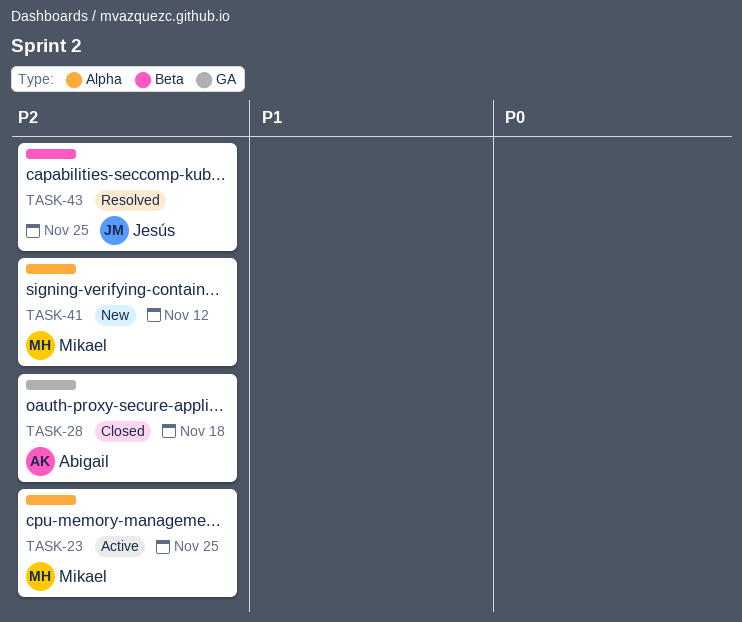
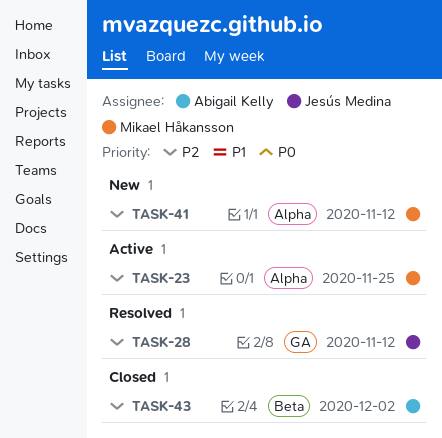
TASK-28, status: Closed -> Resolved
TASK-28, owner: Abigail Kelly -> Jesús Medina
TASK-28, due: Nov 18 -> Nov 12
TASK-43, status: Resolved -> Closed
TASK-43, owner: Jesús Medina -> Abigail Kelly
TASK-43, due: Nov 25 -> Dec 2

